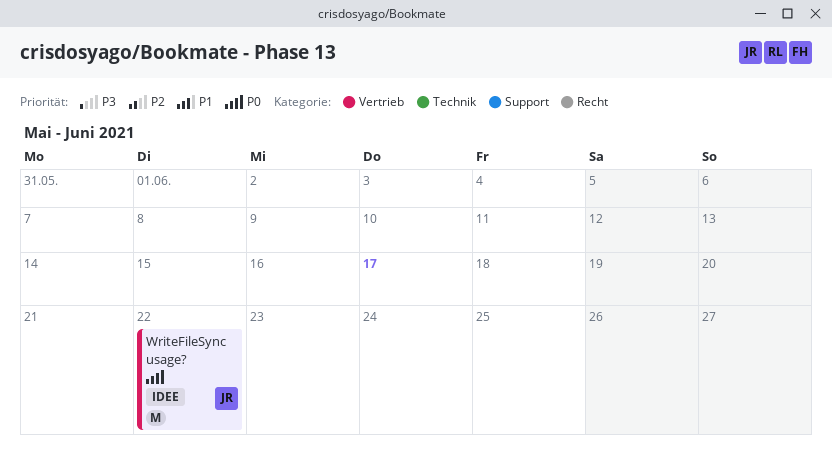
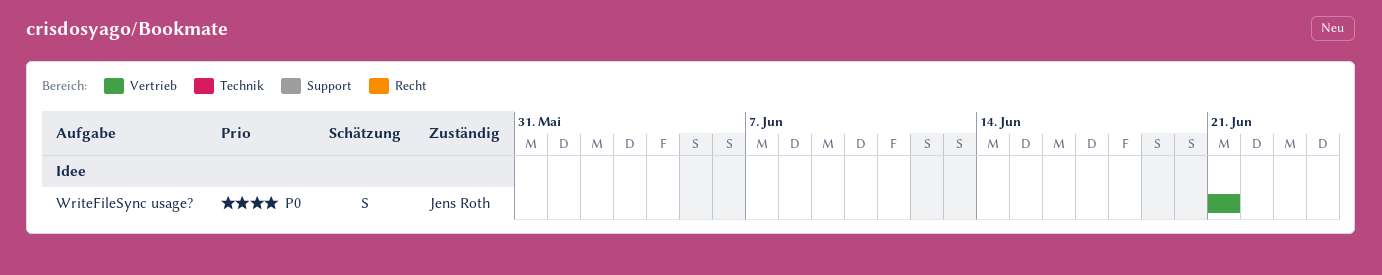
WriteFileSync usage?, estimate: M -> S
WriteFileSync usage?, due: Jun 22 -> Jun 21

